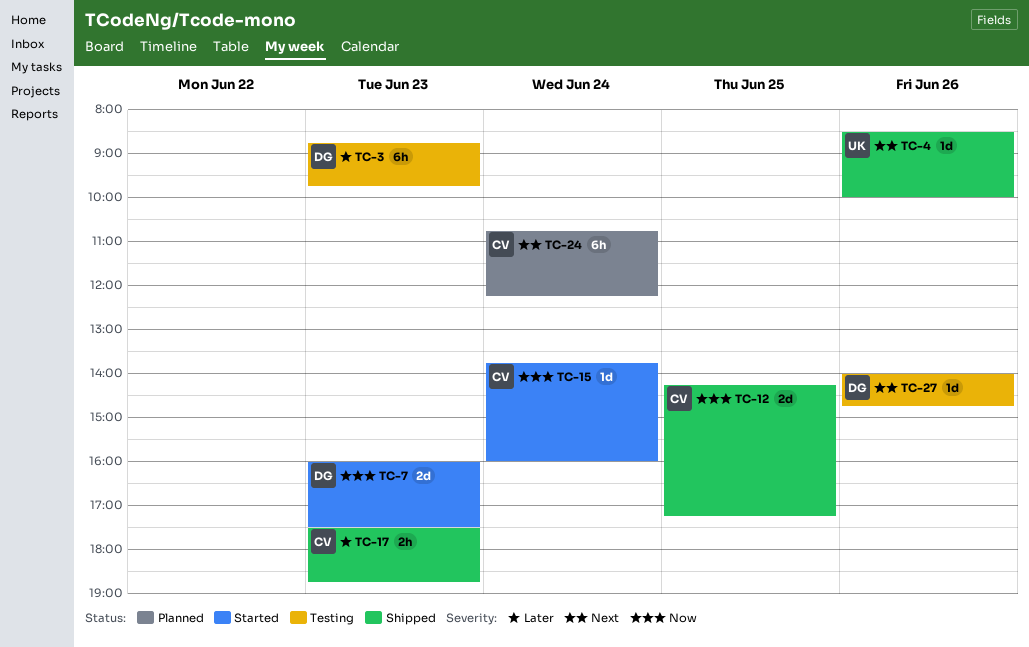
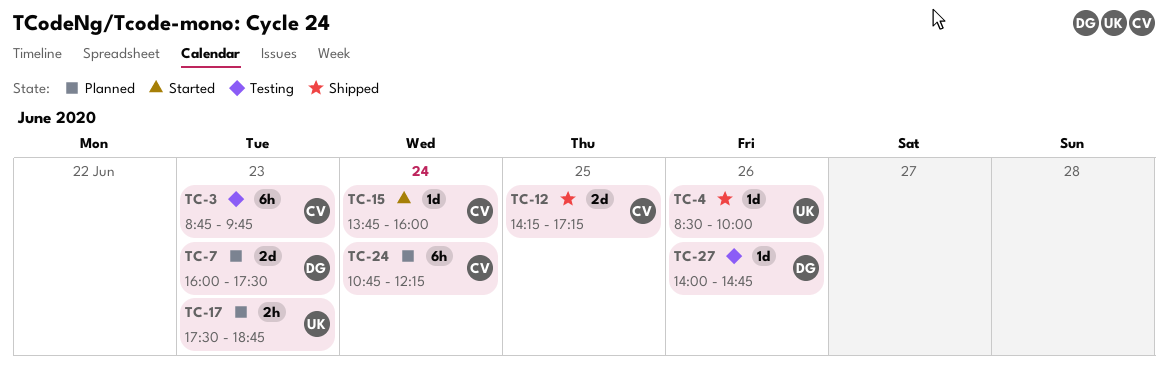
TC-3, owner: DG -> CV
TC-7, status: Started -> Planned
TC-17, status: Shipped -> Planned
TC-17, owner: CV -> UK

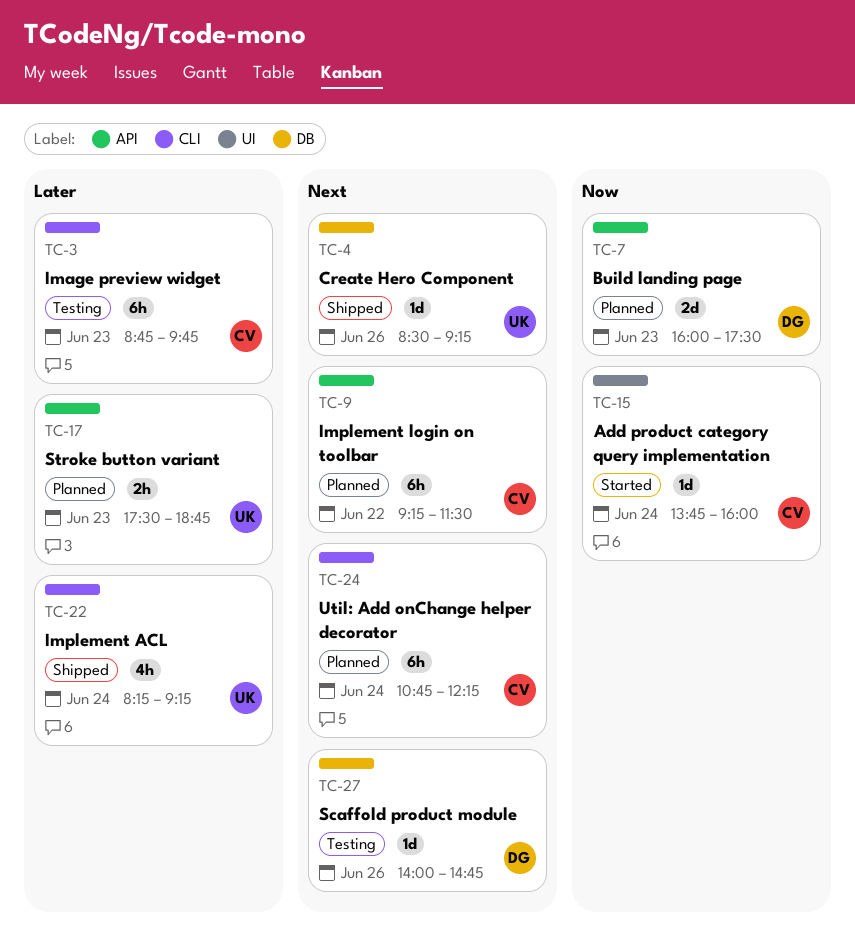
TC-4, ends: 10:00 -> 09:15
TC-9: none -> present
TC-12: present -> none
TC-22: none -> present

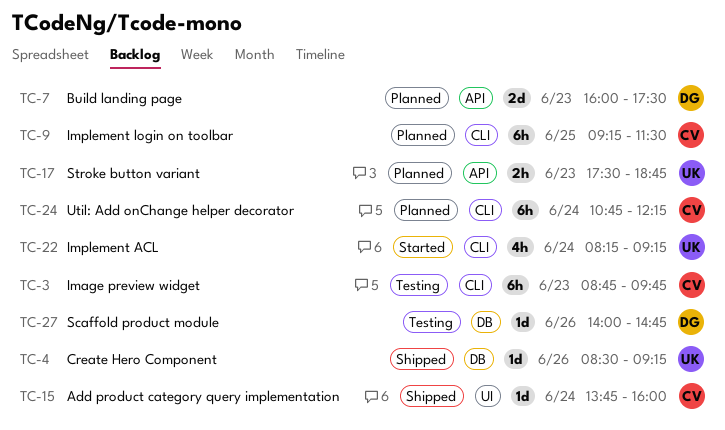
TC-9, label: API -> CLI
TC-9, day: Jun 22 -> Jun 25
TC-15, status: Started -> Shipped
TC-22, status: Shipped -> Started

